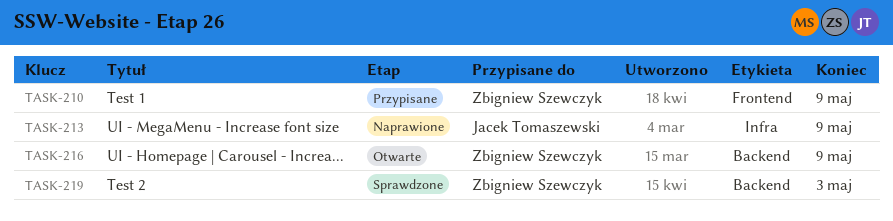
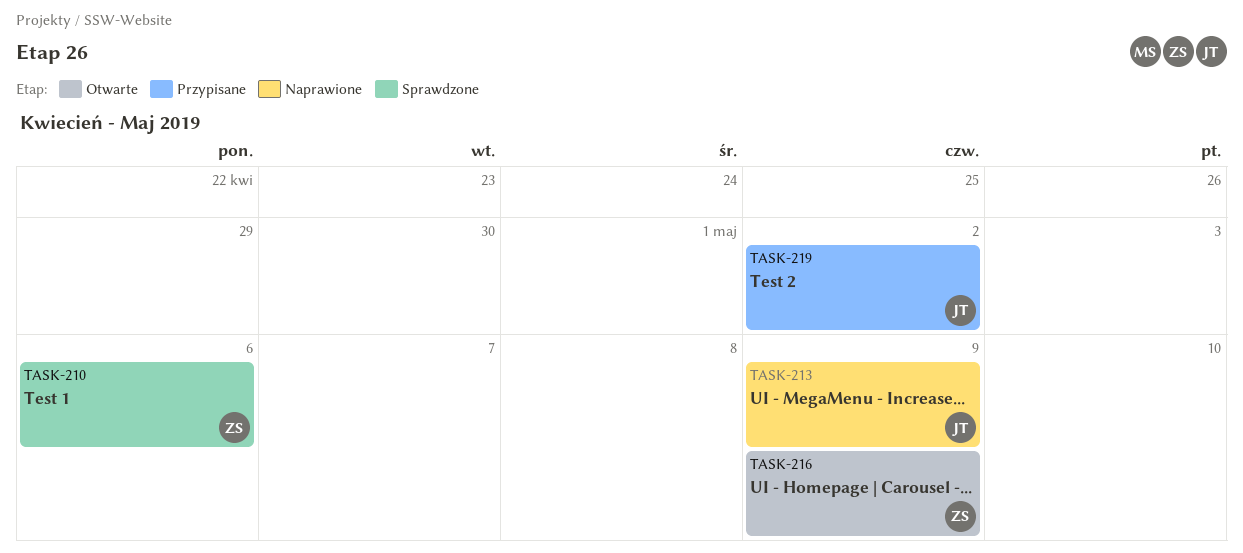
TASK-210, status: Przypisane -> Sprawdzone
TASK-210, due: May 9 -> May 6
TASK-219, status: Sprawdzone -> Przypisane
TASK-219, owner: Zbigniew Szewczyk -> Jacek Tomaszewski
TASK-219, due: May 3 -> May 2

